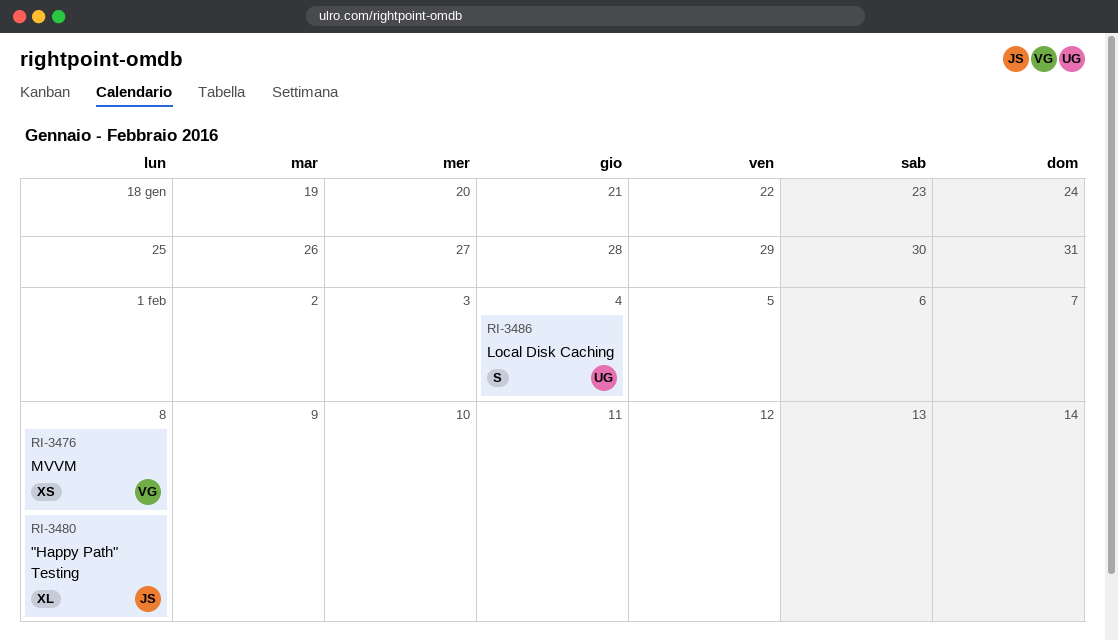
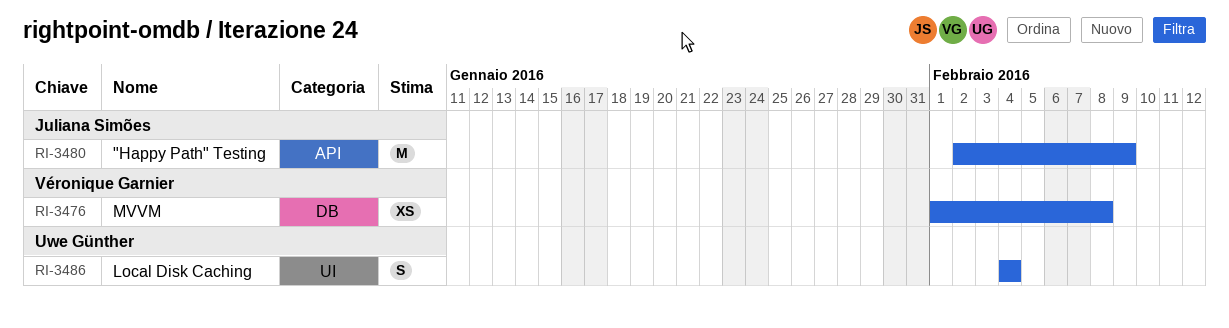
RI-3480, estimate: XL -> M
RI-3480, due: Feb 8 -> Feb 9

